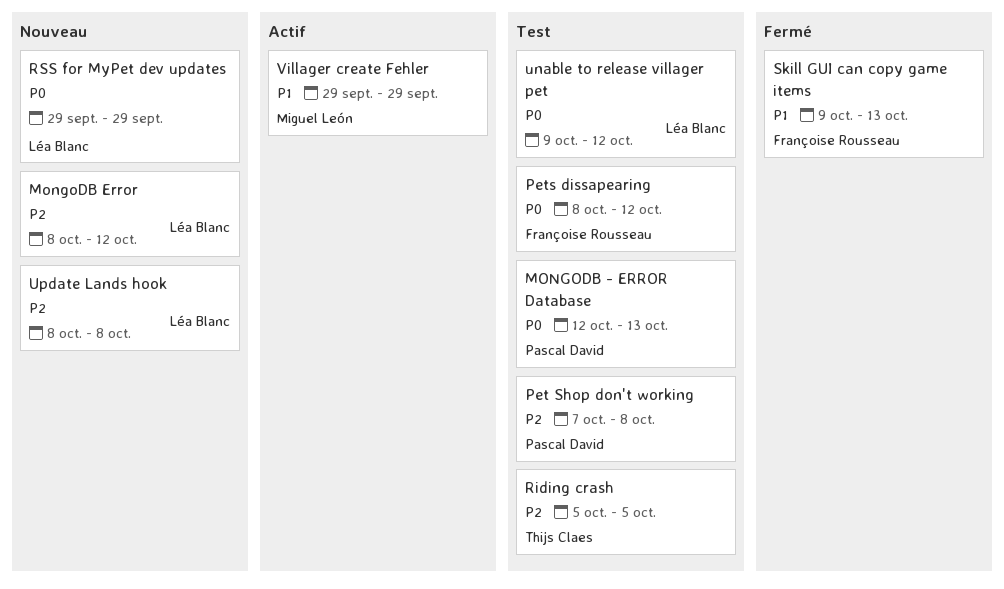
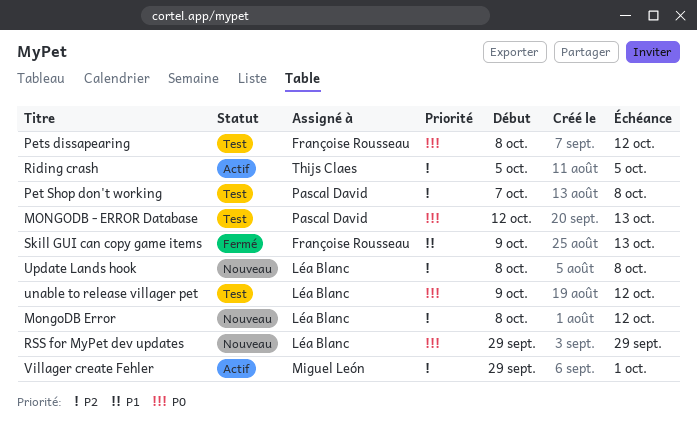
Riding crash, status: Test -> Actif
Villager create Fehler, priority: P1 -> P2
Villager create Fehler, due: Sep 29 -> Oct 1

